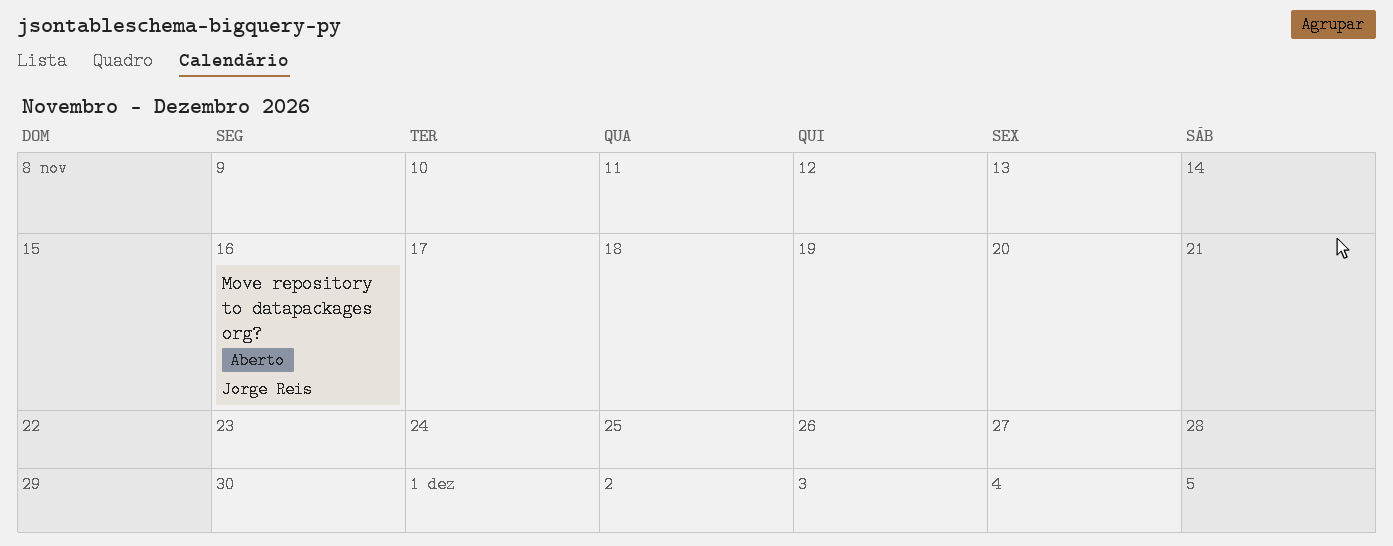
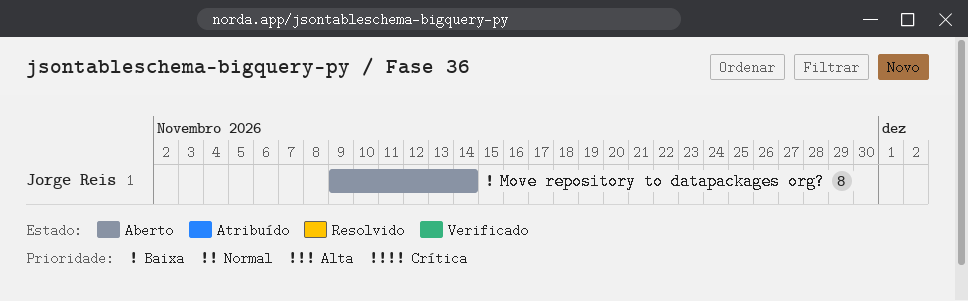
Move repository to datapackages org?, due: Nov 16 -> Nov 14

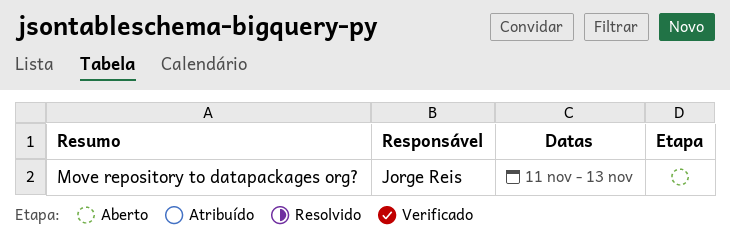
Move repository to datapackages org?, start: Nov 9 -> Nov 11
Move repository to datapackages org?, due: Nov 14 -> Nov 13

